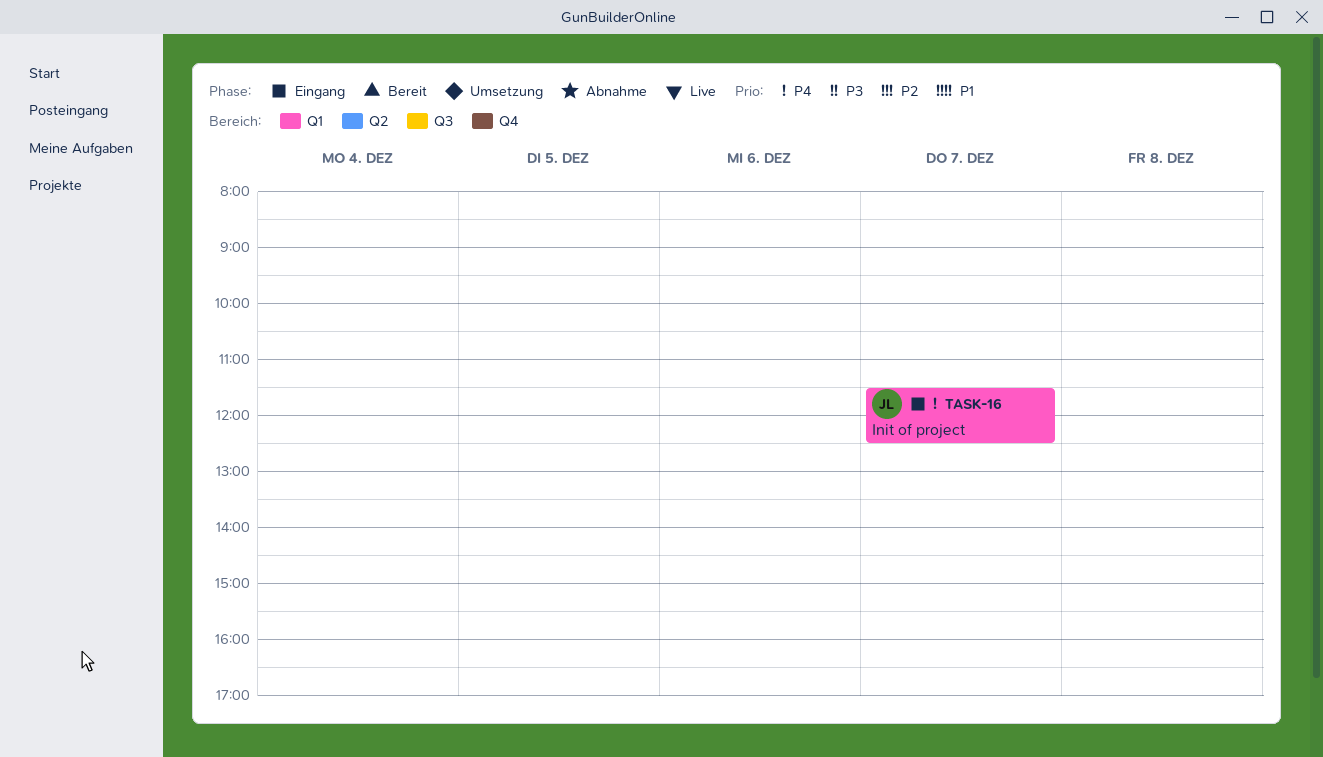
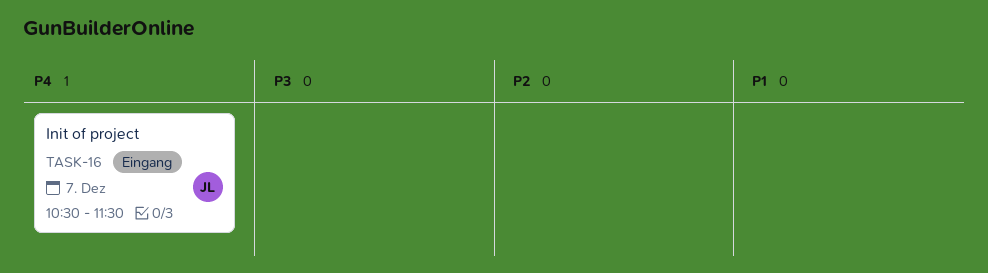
TASK-16, begins: 11:30 -> 10:30
TASK-16, ends: 12:30 -> 11:30

